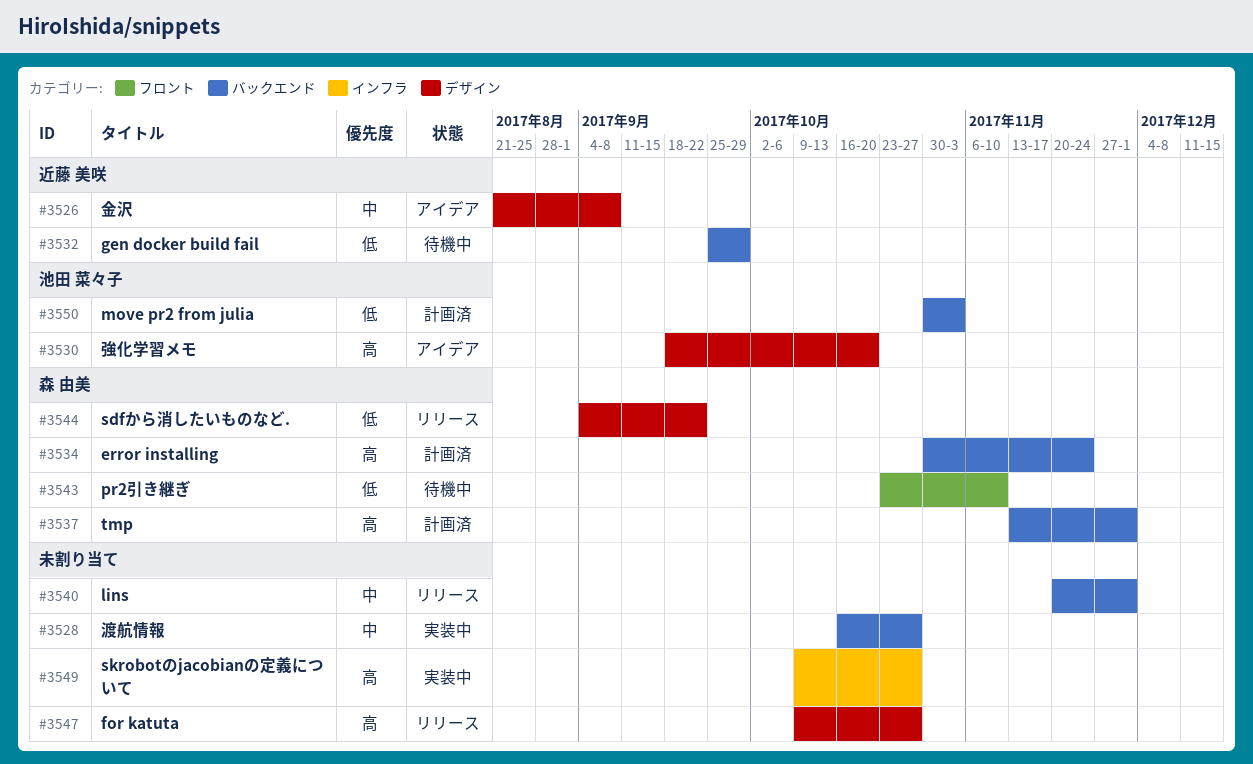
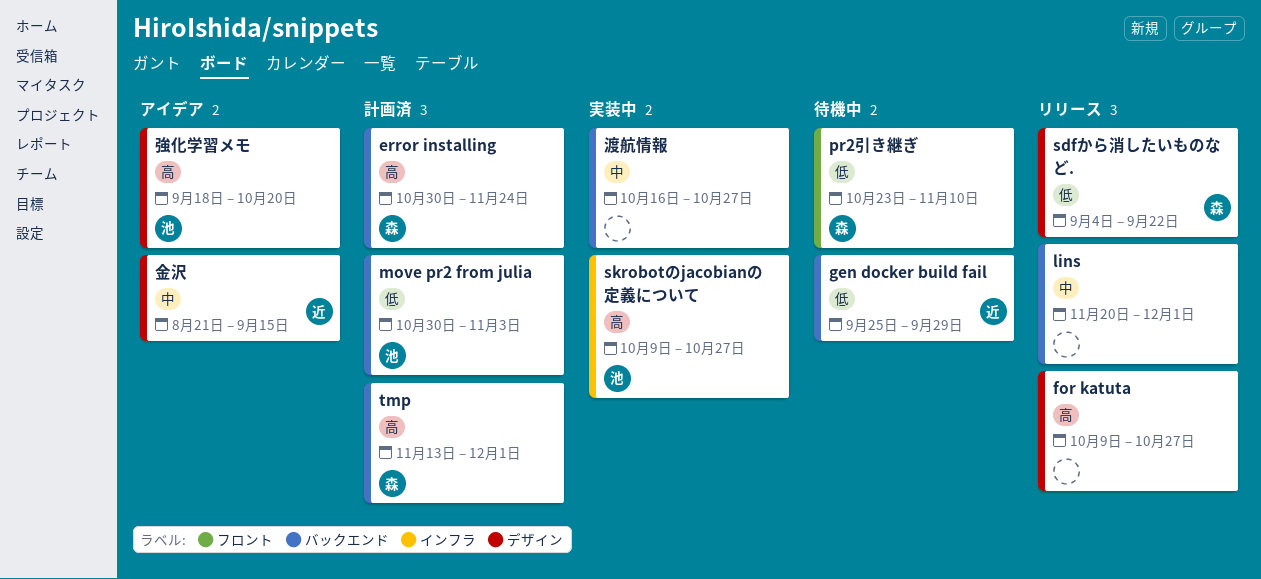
skrobotのjacobianの定義について, owner: none -> 池田 菜々子
金沢, due: Sep 8 -> Sep 15

